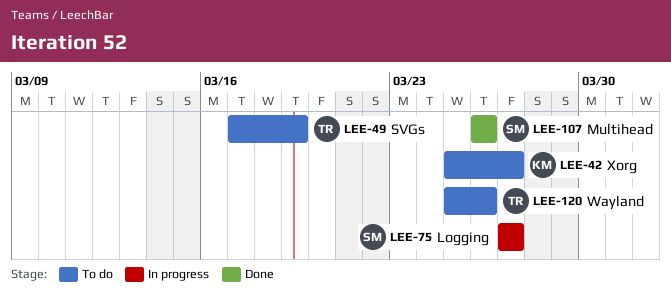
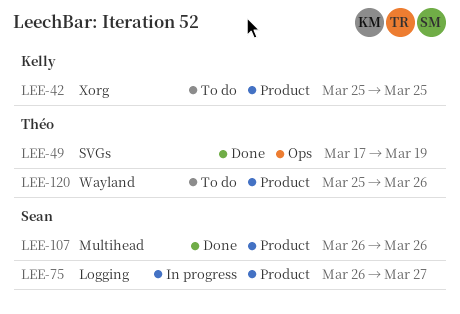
LEE-42, due: Mar 27 -> Mar 25
LEE-49, status: To do -> Done
LEE-75, start: Mar 27 -> Mar 26

